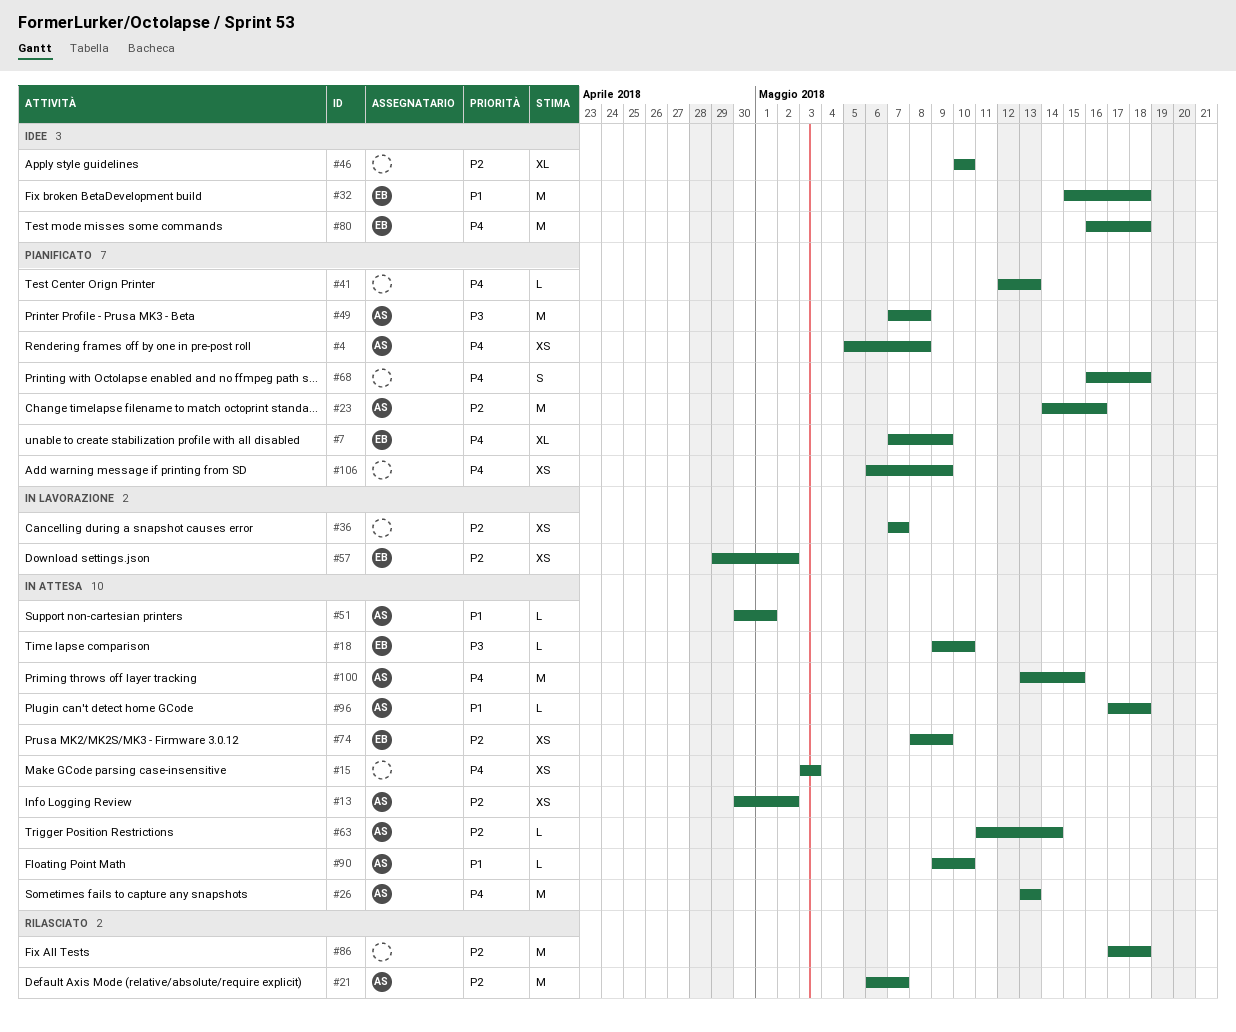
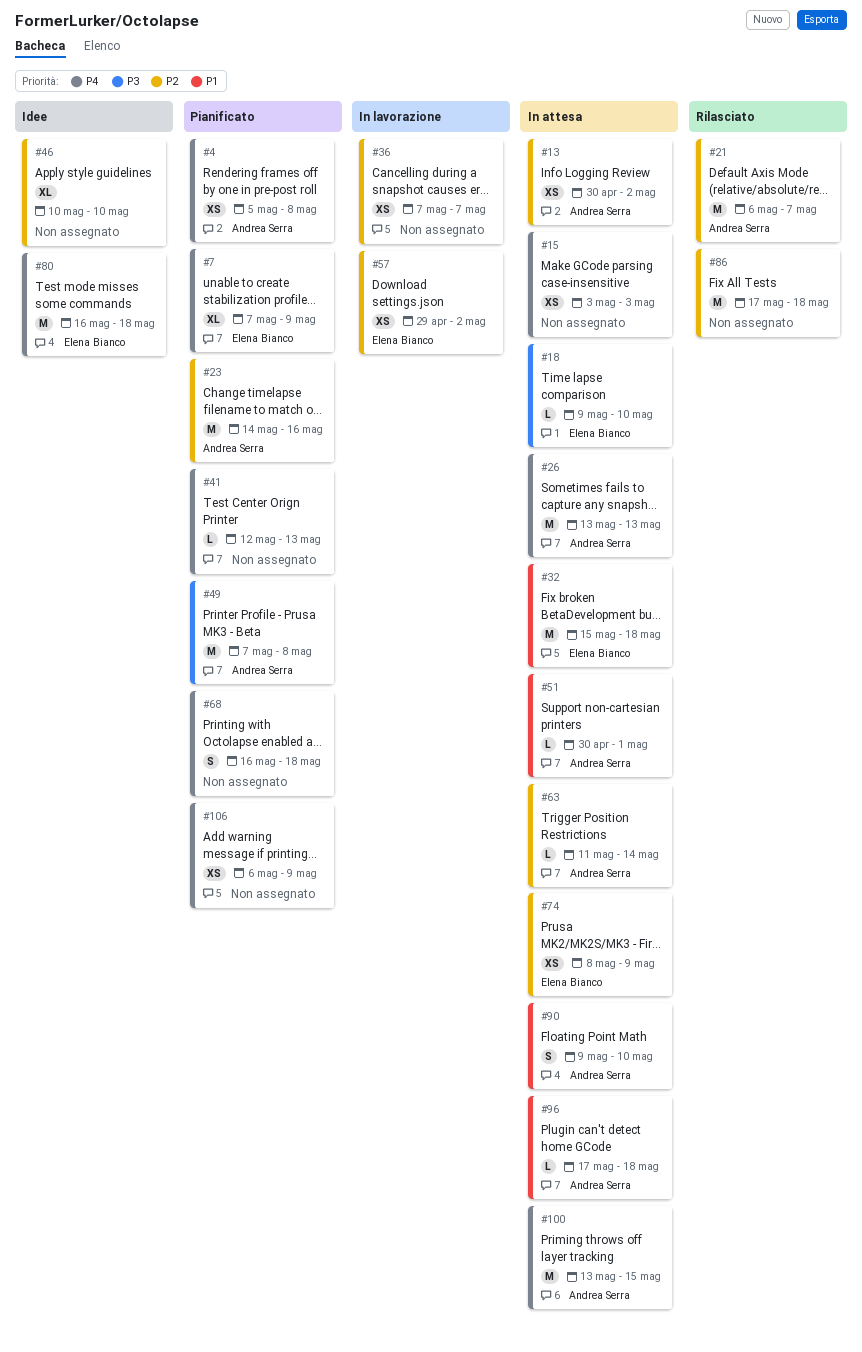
#32, status: Idee -> In attesa
#90, estimate: L -> S

